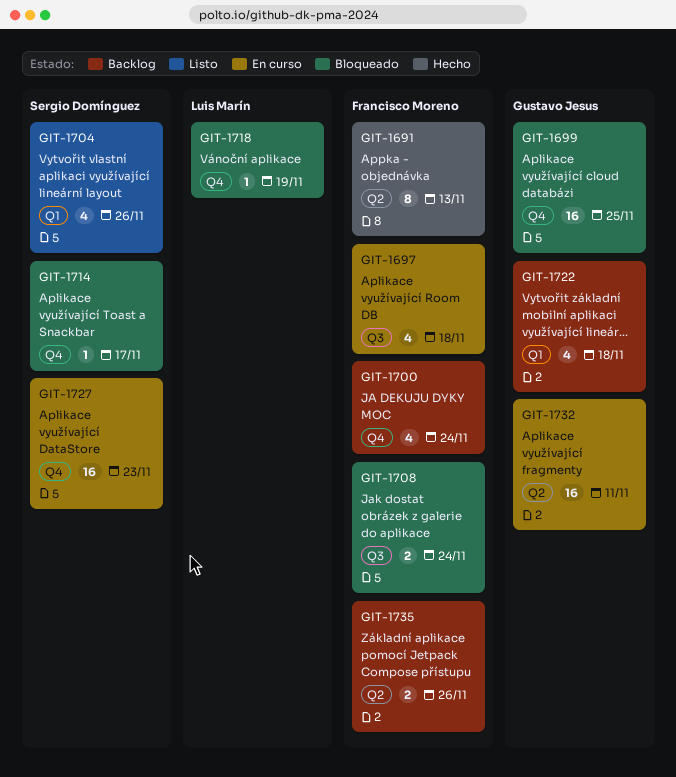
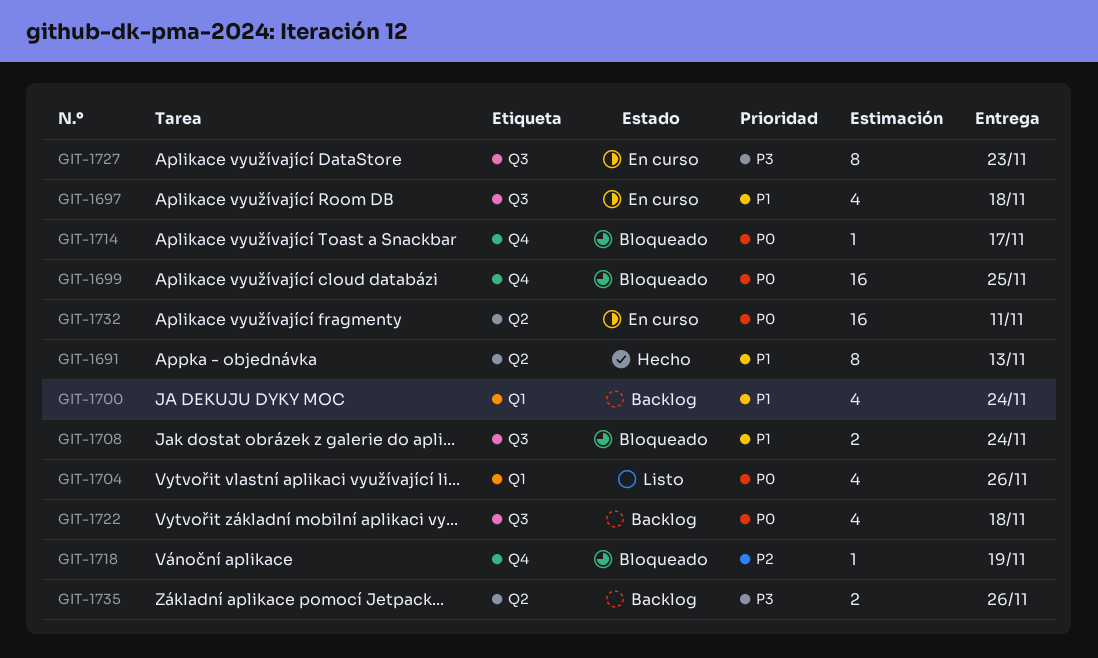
GIT-1700, label: Q4 -> Q1
GIT-1722, label: Q1 -> Q3
GIT-1727, label: Q4 -> Q3
GIT-1727, estimate: 16 -> 8

